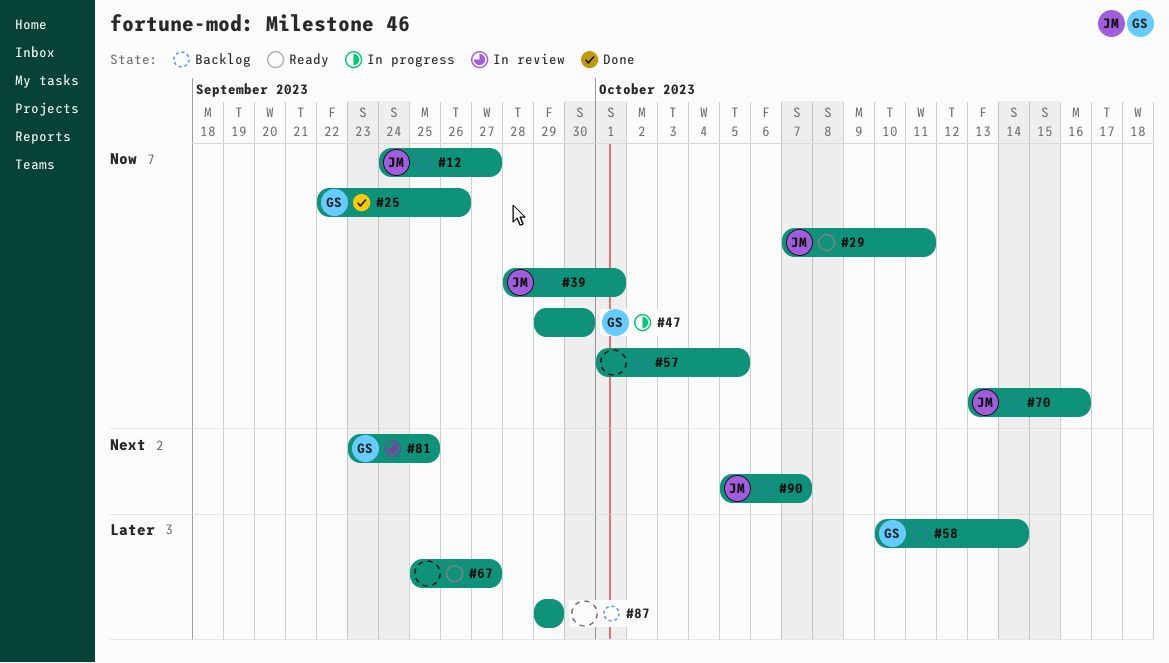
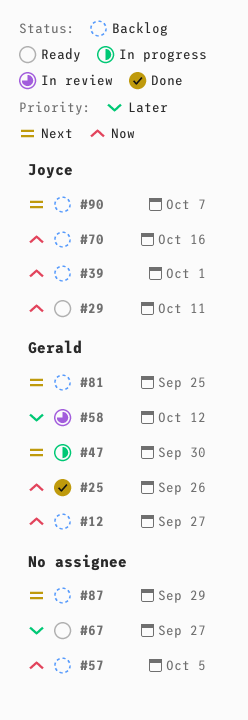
#12, owner: Joyce -> Gerald
#47, priority: Now -> Next
#58, status: Backlog -> In review
#58, due: Oct 14 -> Oct 12
#81, status: In review -> Backlog
#87, priority: Later -> Next

